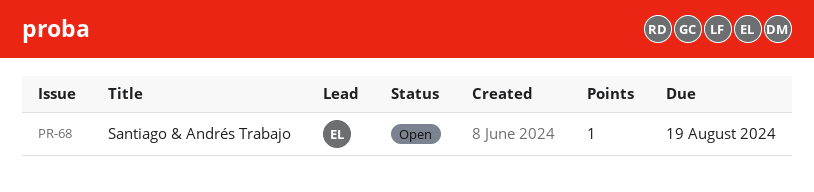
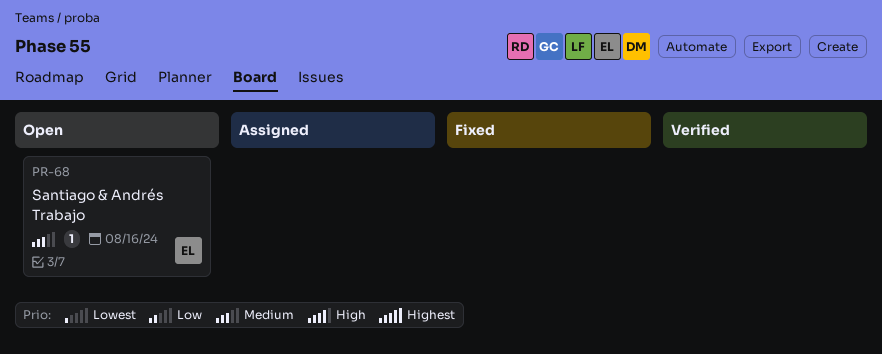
PR-68, due: Aug 19 -> Aug 16

